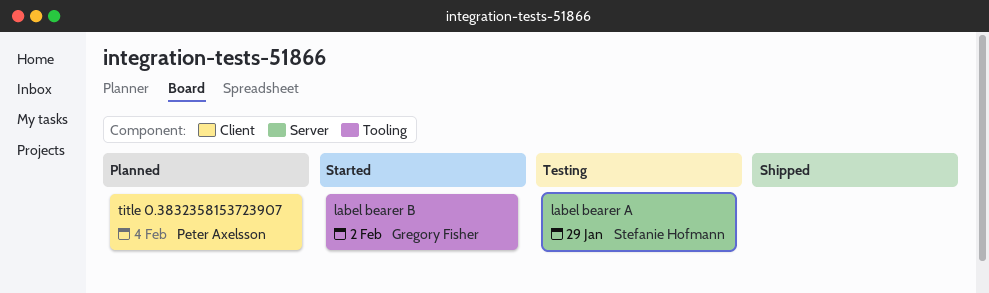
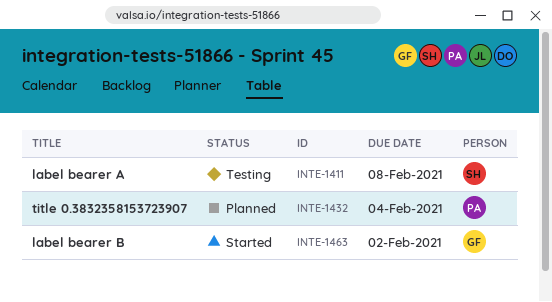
label bearer A, due: Jan 29 -> Feb 8

